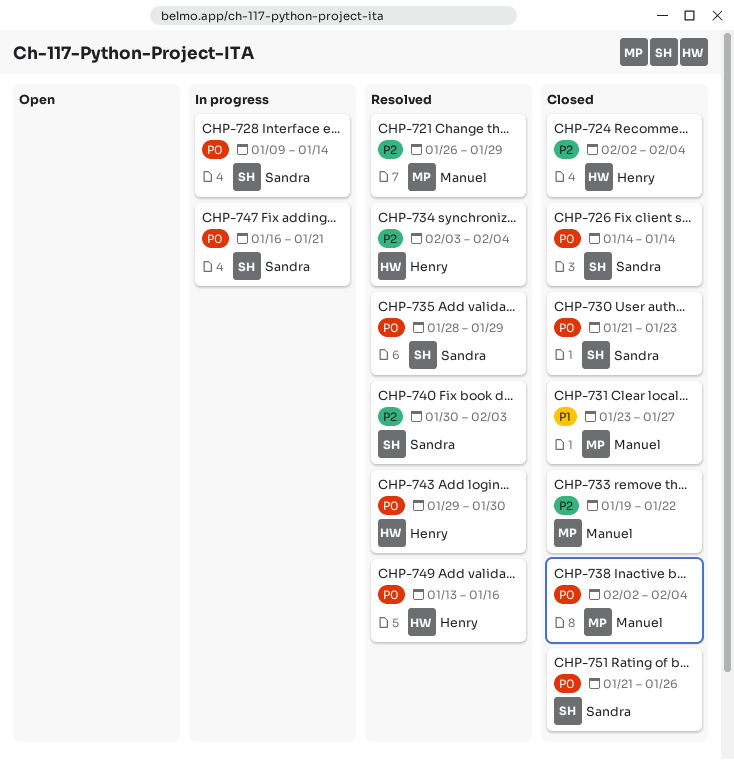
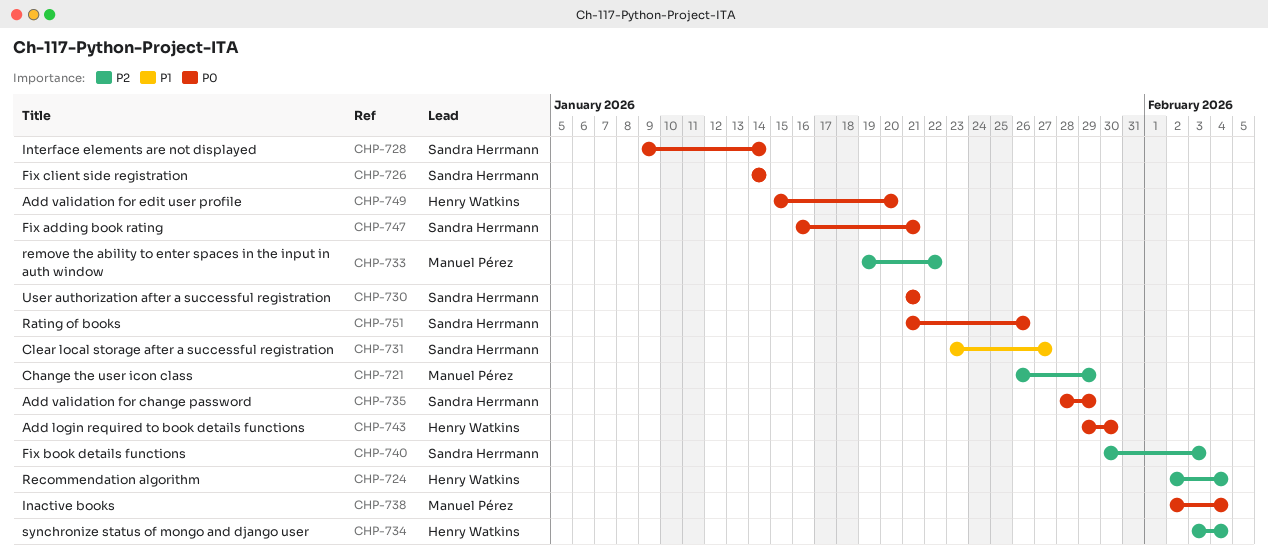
CHP-730, due: Jan 23 -> Jan 21
CHP-731, owner: Manuel Pérez -> Sandra Herrmann
CHP-749, start: Jan 13 -> Jan 15
CHP-749, due: Jan 16 -> Jan 20

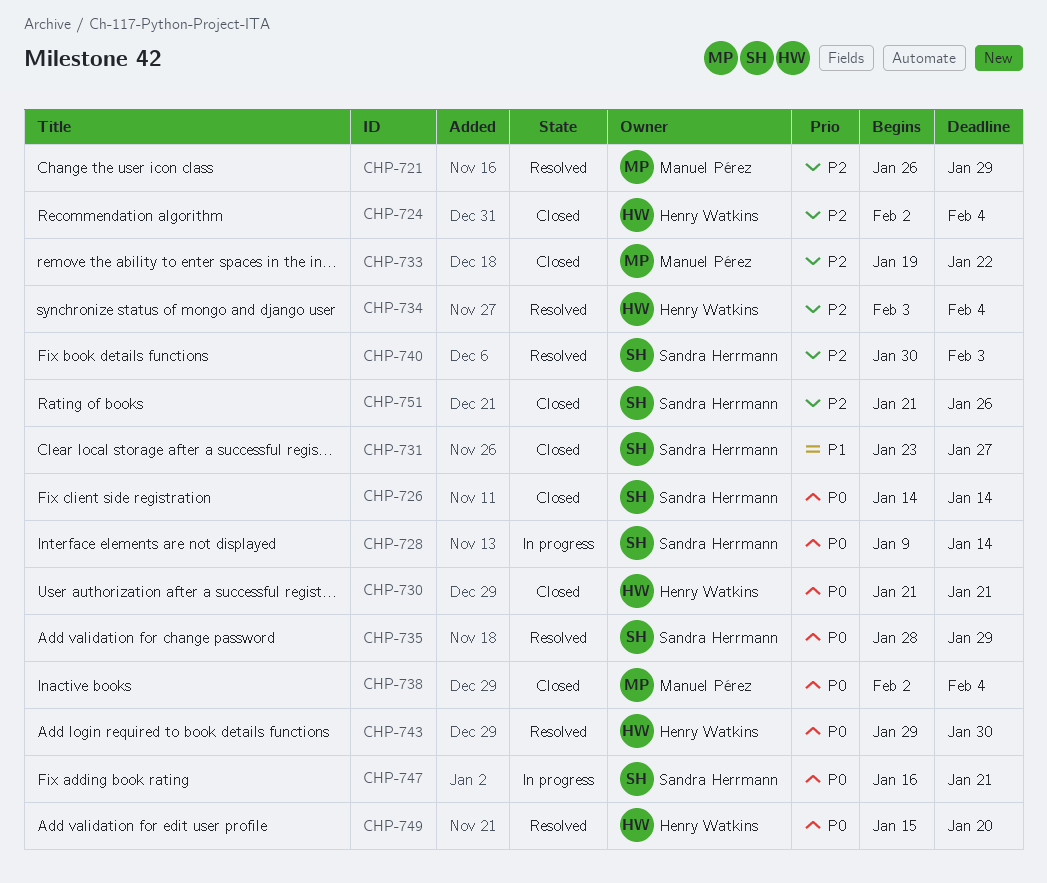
CHP-730, owner: Sandra Herrmann -> Henry Watkins
CHP-751, priority: P0 -> P2

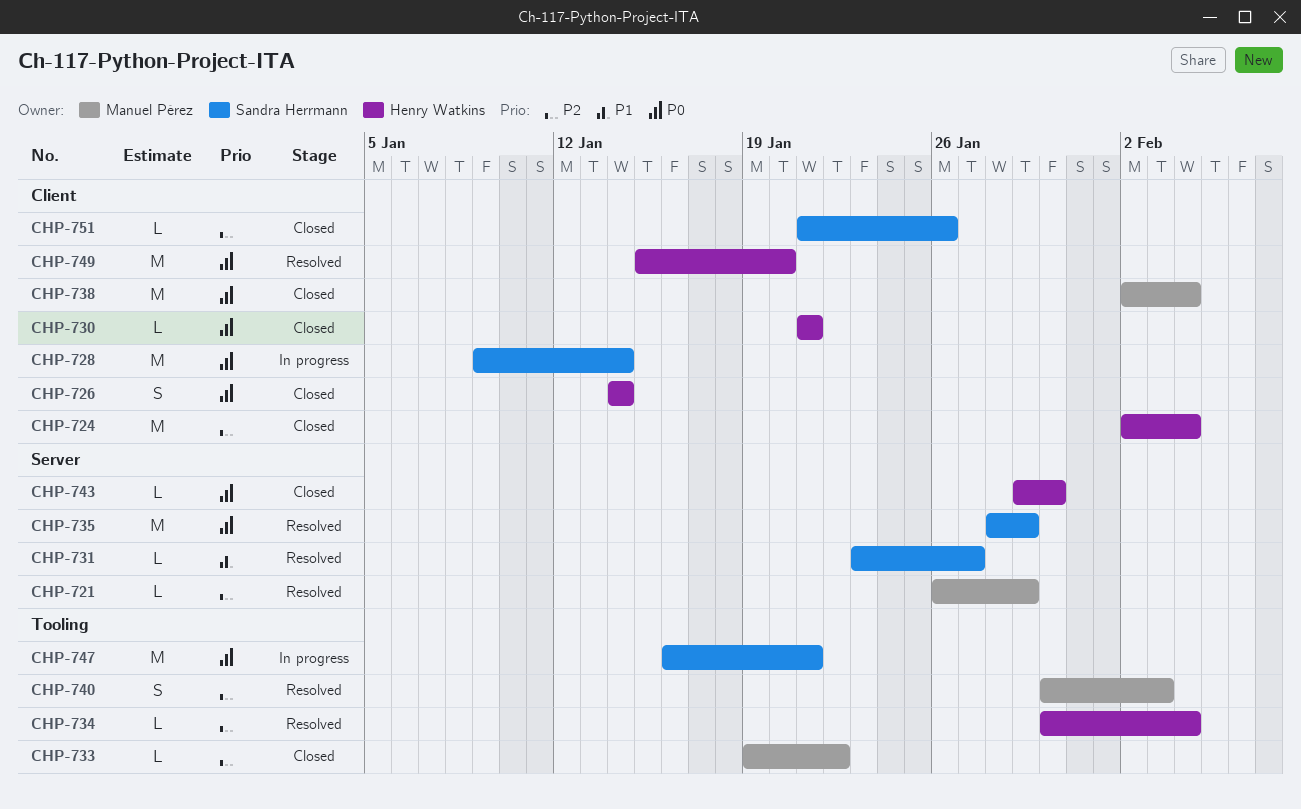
CHP-726, owner: Sandra Herrmann -> Henry Watkins
CHP-731, status: Closed -> Resolved
CHP-734, start: Feb 3 -> Jan 30
CHP-740, owner: Sandra Herrmann -> Manuel Pérez
CHP-743, status: Resolved -> Closed

